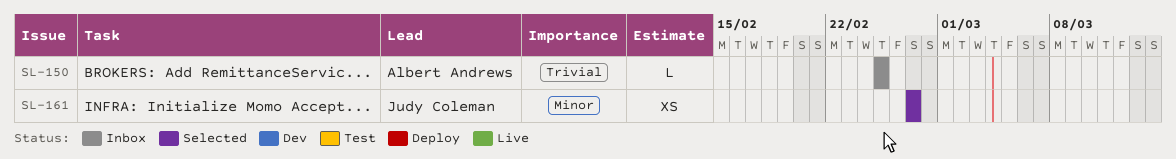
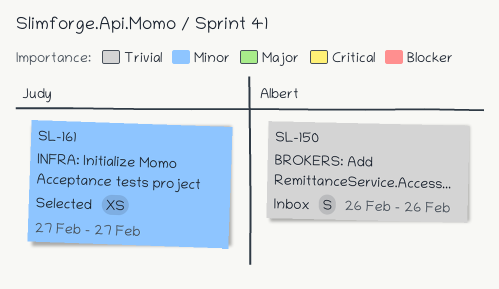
SL-150, estimate: L -> S
SL-150, start: Feb 25 -> Feb 26
SL-150, due: Feb 25 -> Feb 26

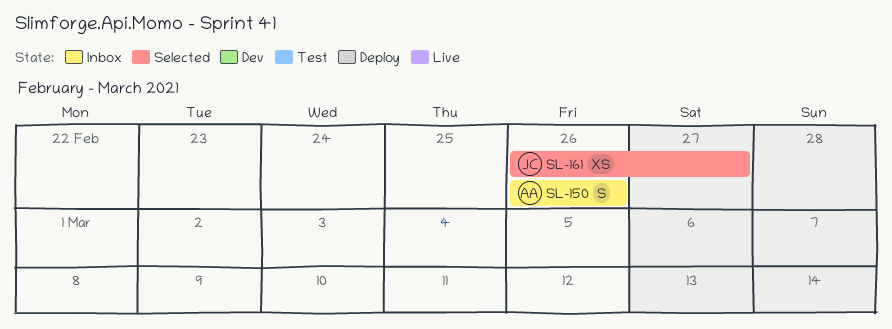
SL-161, start: Feb 27 -> Feb 26

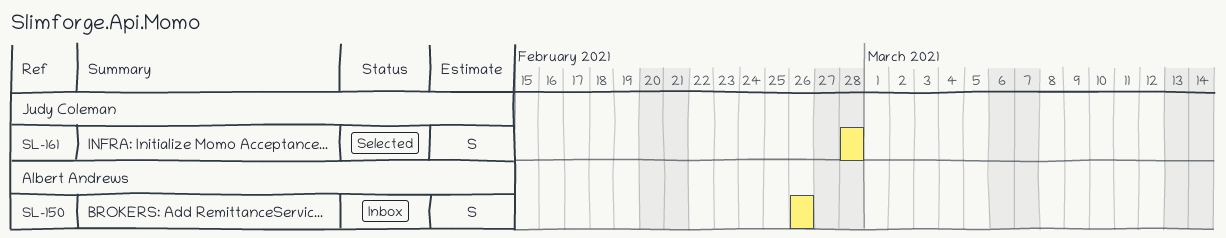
SL-161, estimate: XS -> S
SL-161, start: Feb 26 -> Feb 28
SL-161, due: Feb 27 -> Feb 28

